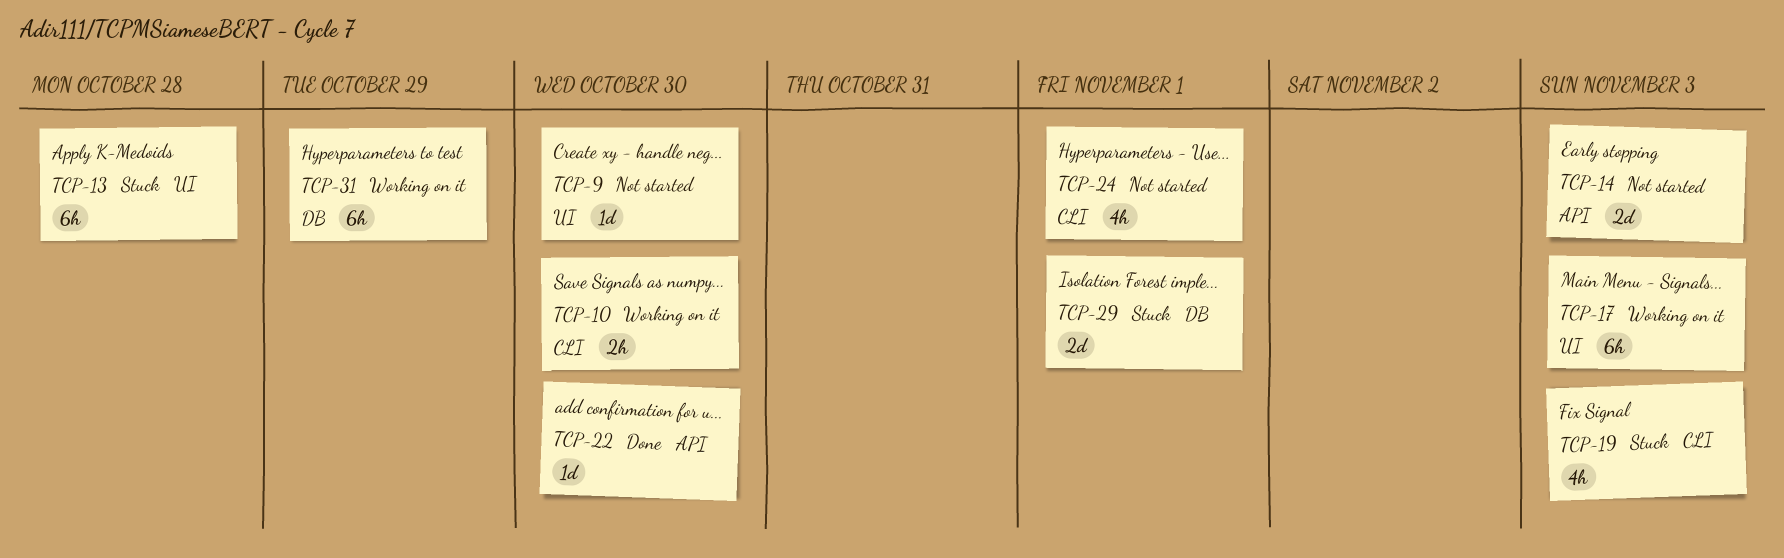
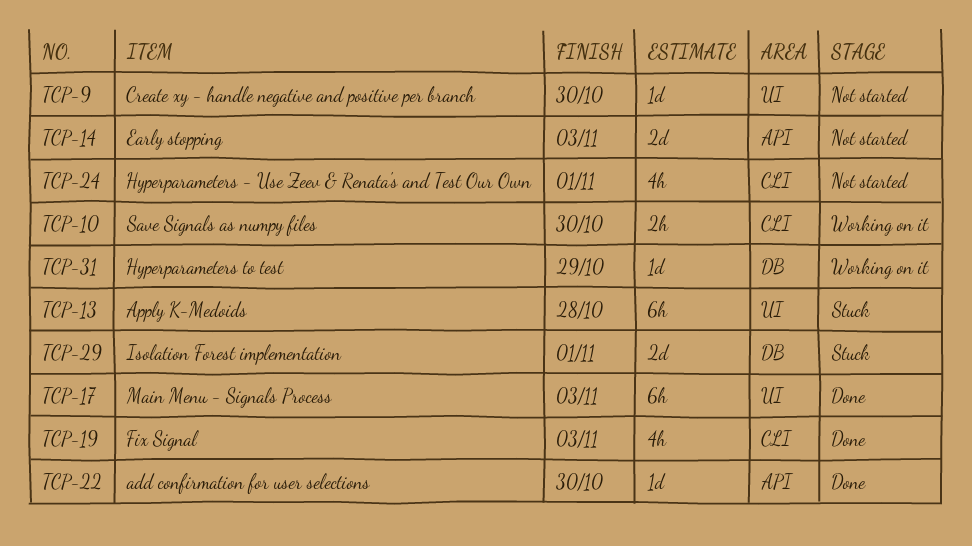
TCP-17, status: Working on it -> Done
TCP-19, status: Stuck -> Done
TCP-31, estimate: 6h -> 1d

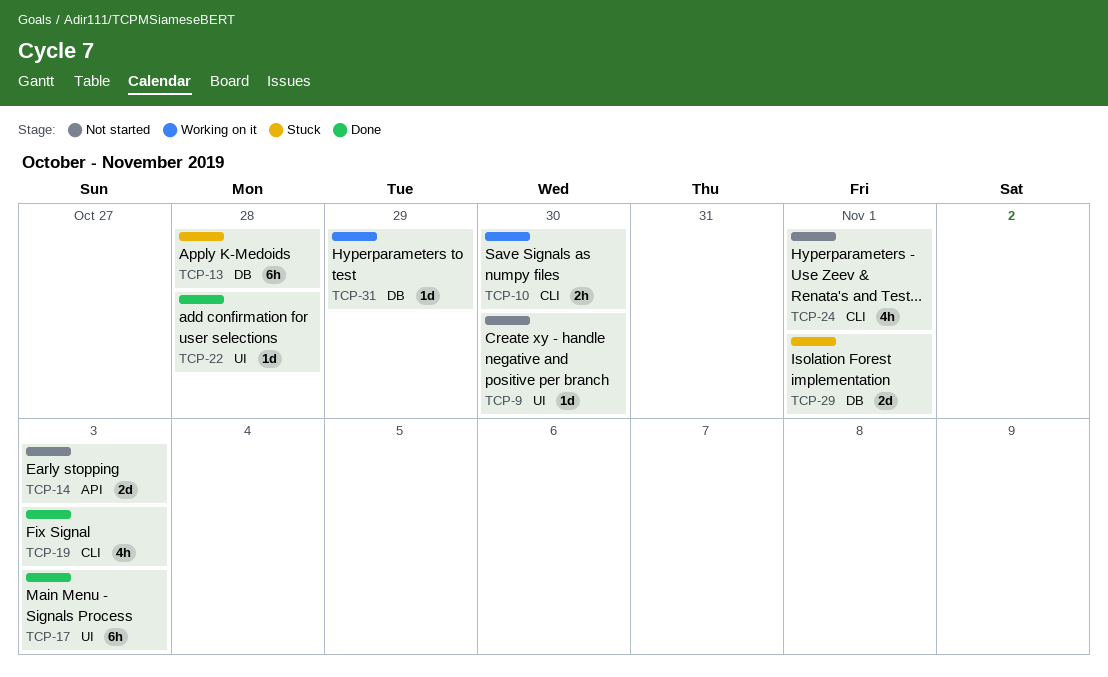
TCP-13, label: UI -> DB
TCP-22, label: API -> UI
TCP-22, due: Oct 30 -> Oct 28

